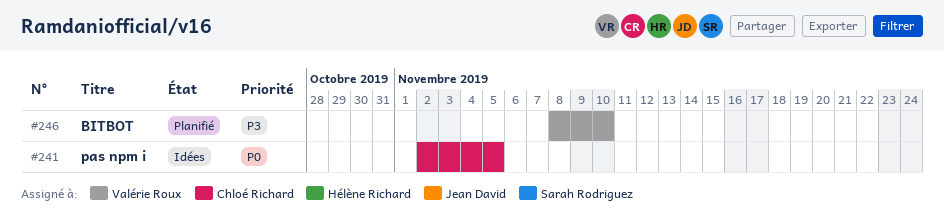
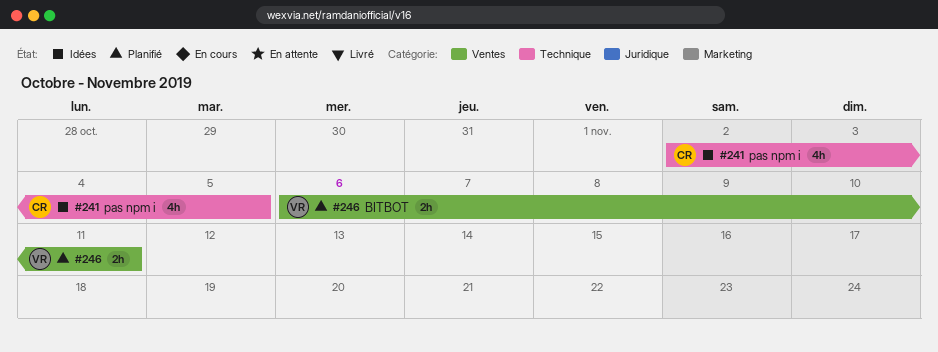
#246, start: Nov 8 -> Nov 6
#246, due: Nov 10 -> Nov 11

